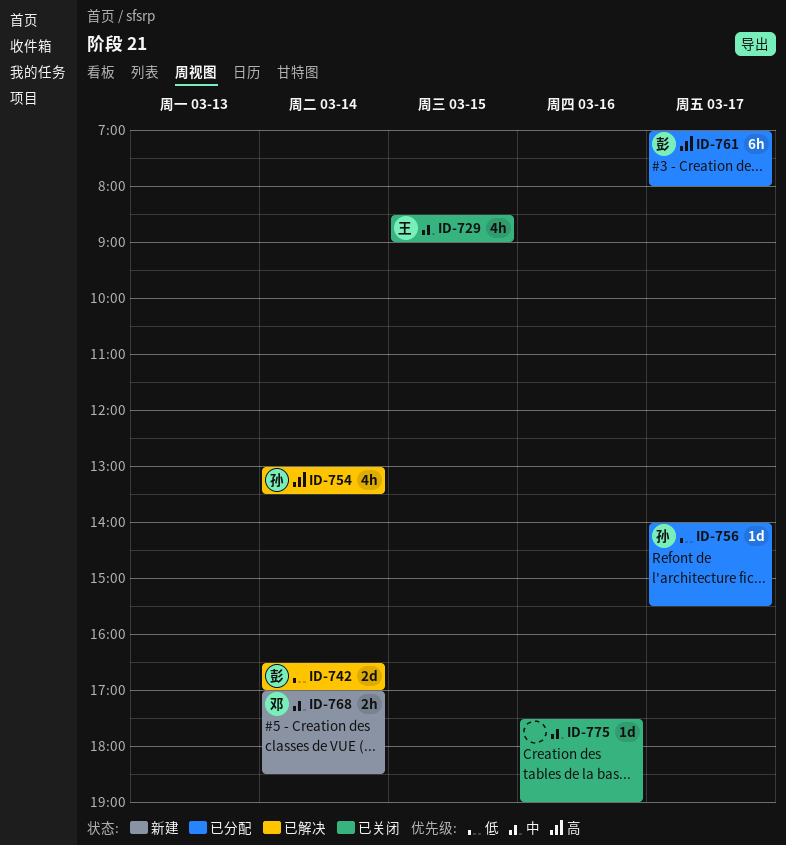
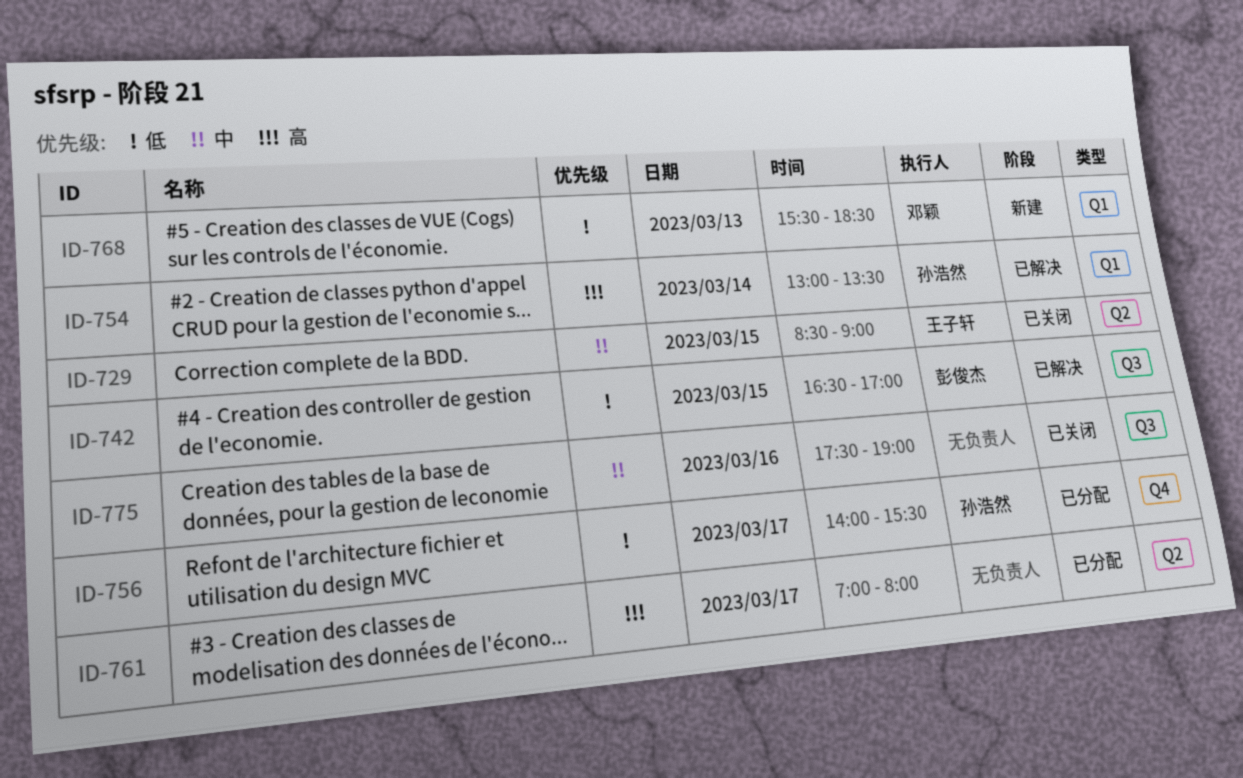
ID-742, day: Mar 14 -> Mar 15
ID-761, owner: 彭俊杰 -> none
ID-768, priority: 中 -> 低
ID-768, day: Mar 14 -> Mar 13
ID-768, begins: 17:00 -> 15:30

